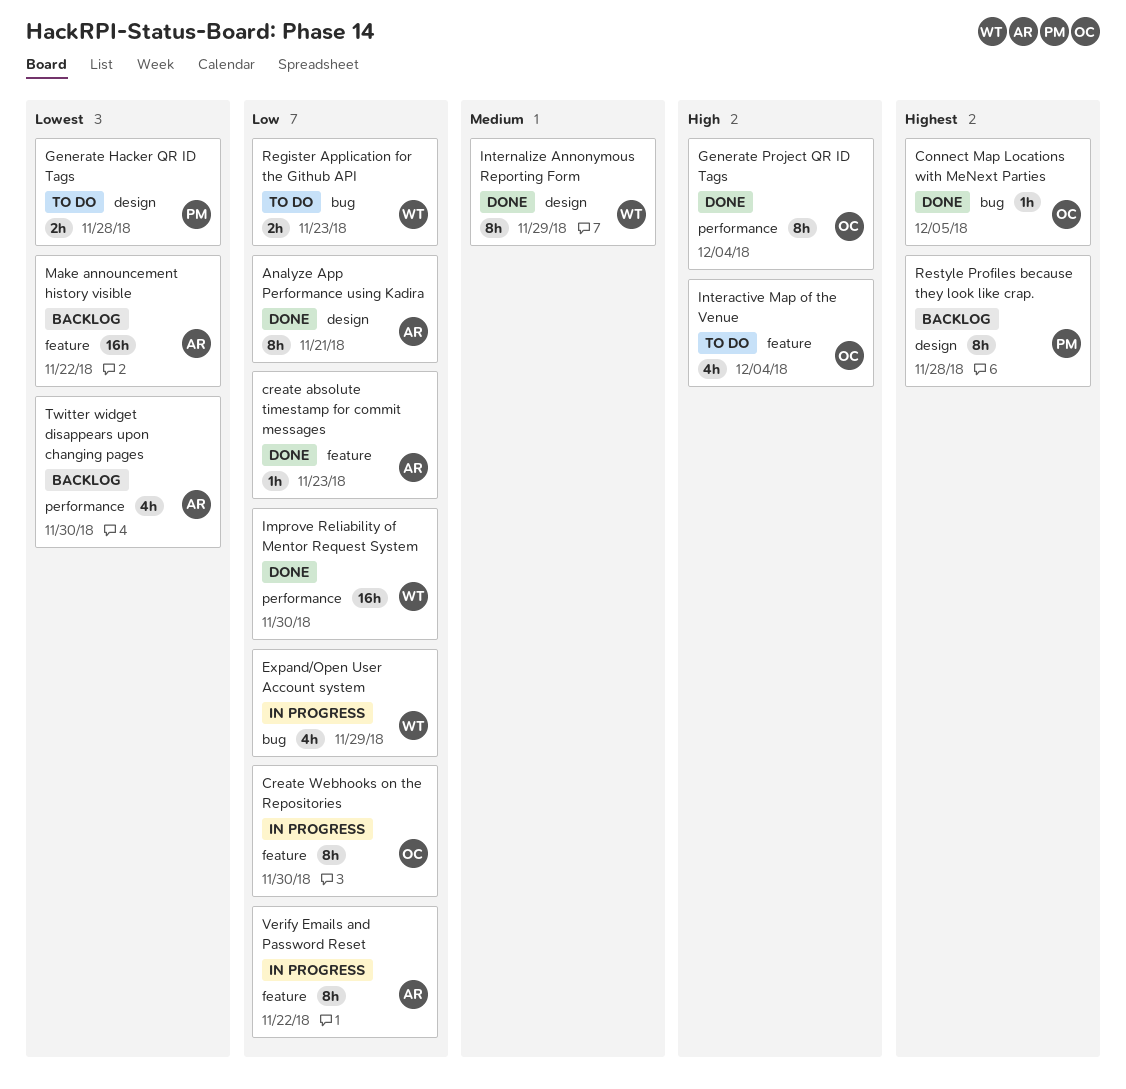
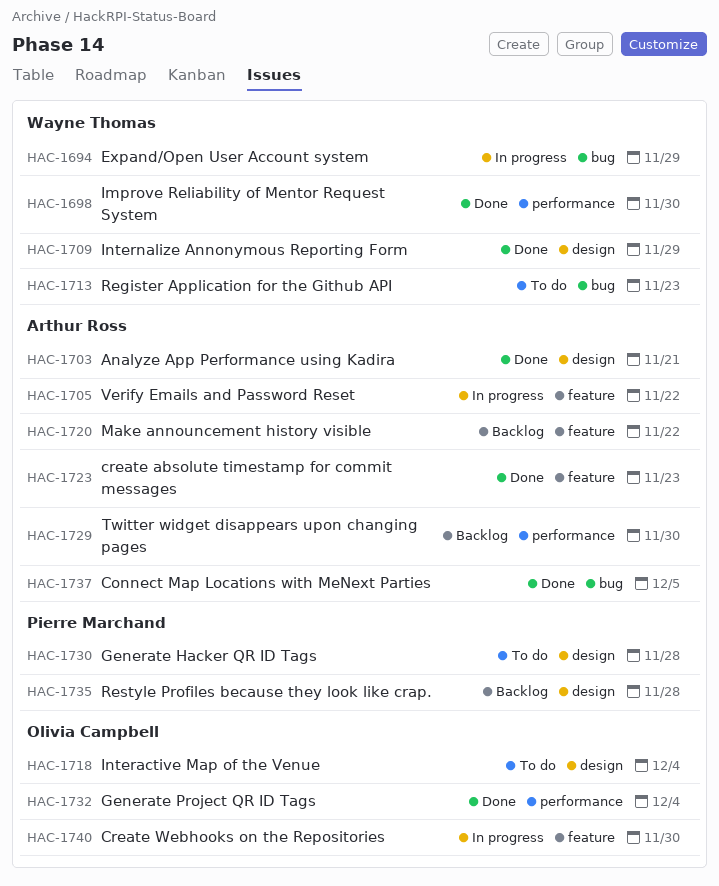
Connect Map Locations with MeNext Parties, owner: Olivia Campbell -> Arthur Ross
Interactive Map of the Venue, label: feature -> design

